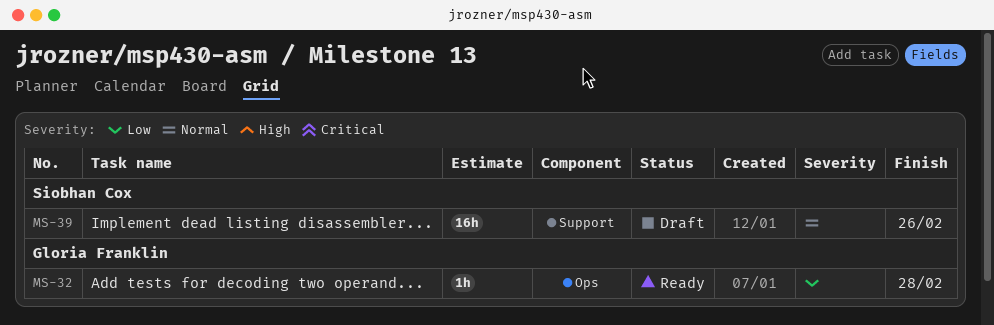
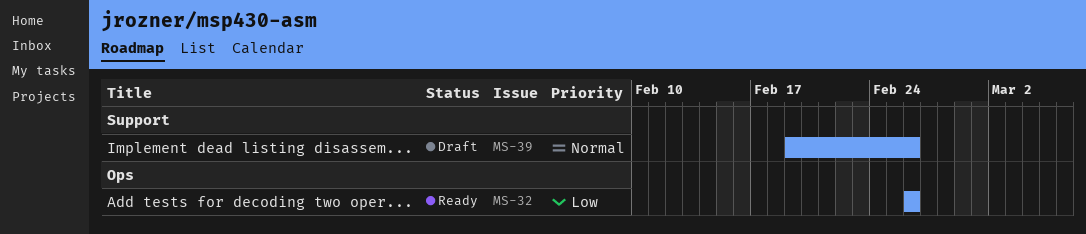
MS-32, due: Feb 28 -> Feb 26

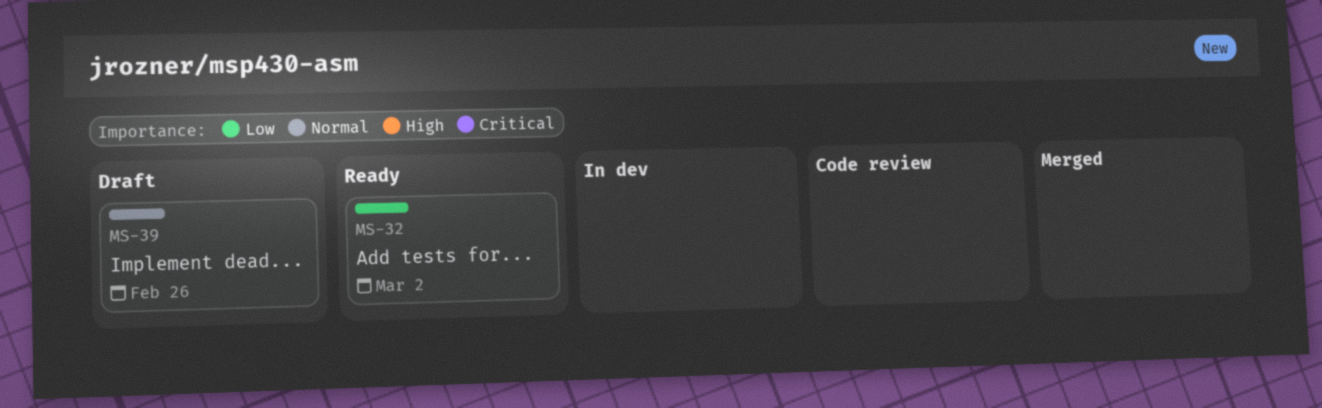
MS-32, due: Feb 26 -> Mar 2

